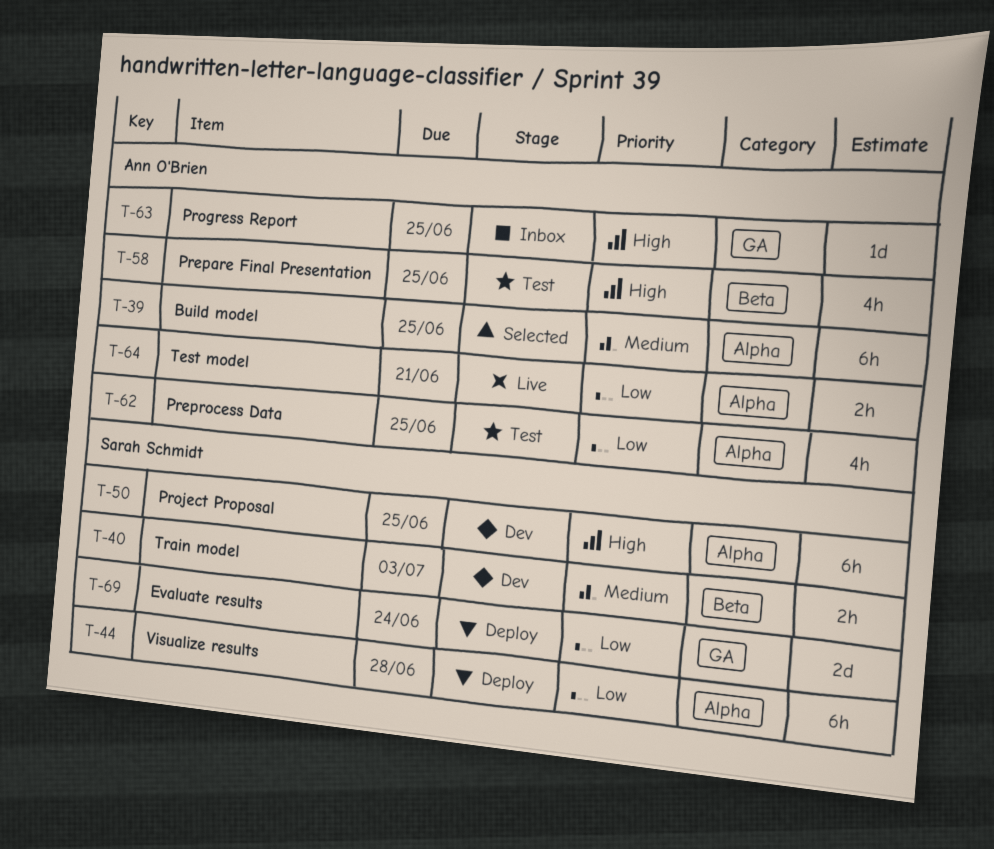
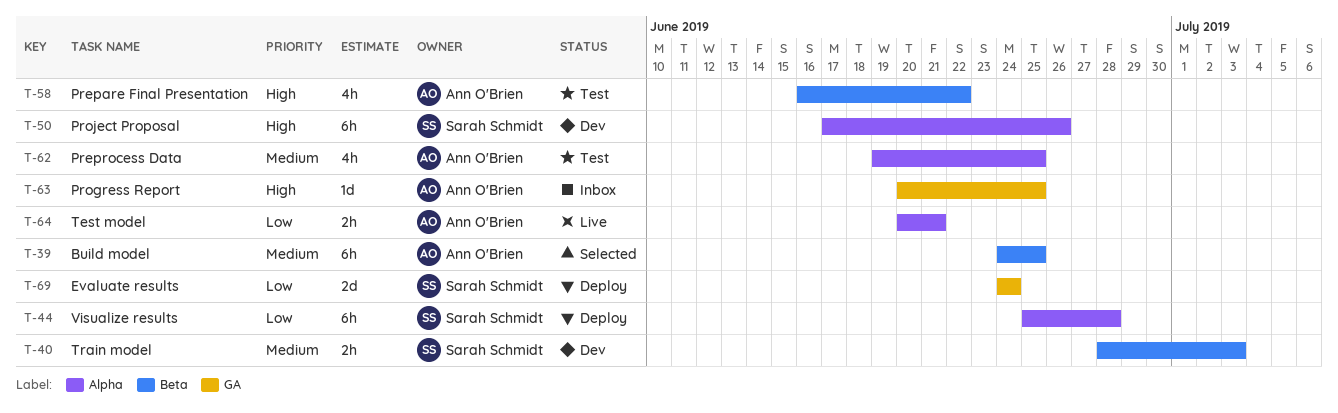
T-39, label: Alpha -> Beta
T-50, due: Jun 25 -> Jun 26
T-58, due: Jun 25 -> Jun 22
T-62, priority: Low -> Medium

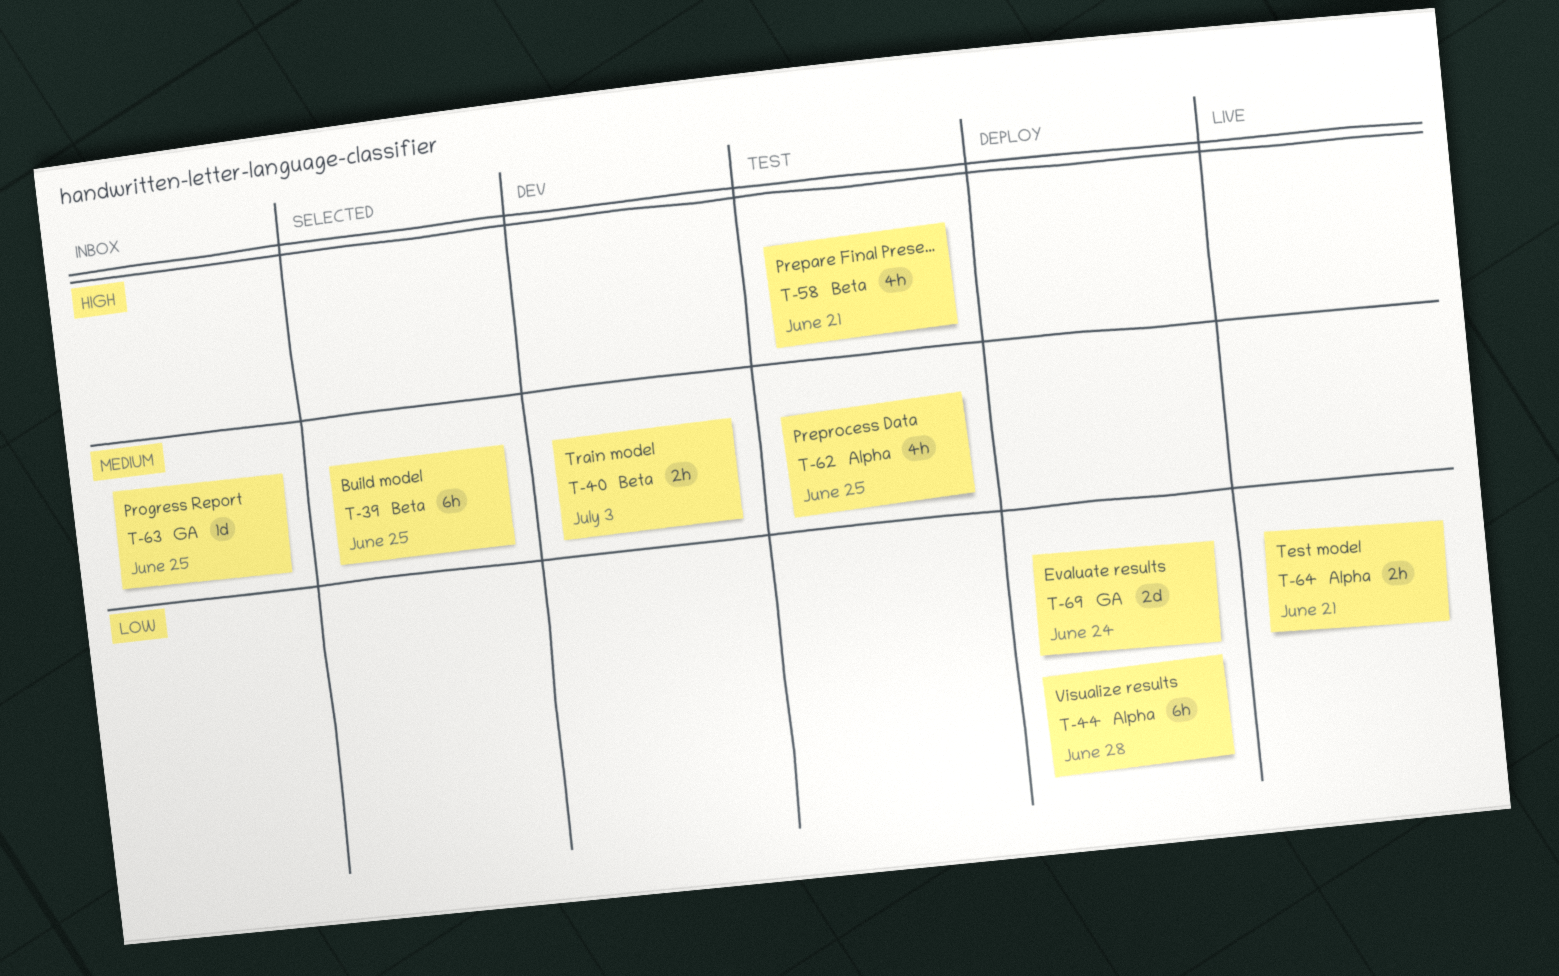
T-50: present -> none
T-58, due: Jun 22 -> Jun 21
T-63, priority: High -> Medium

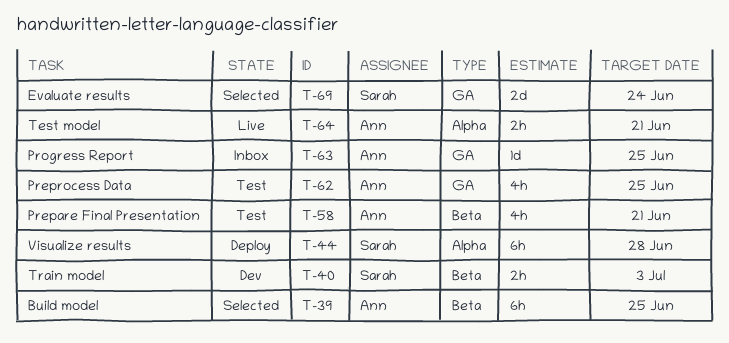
T-62, label: Alpha -> GA
T-69, status: Deploy -> Selected

